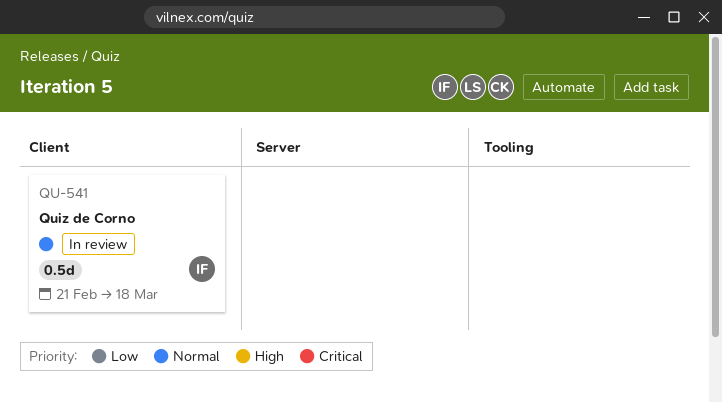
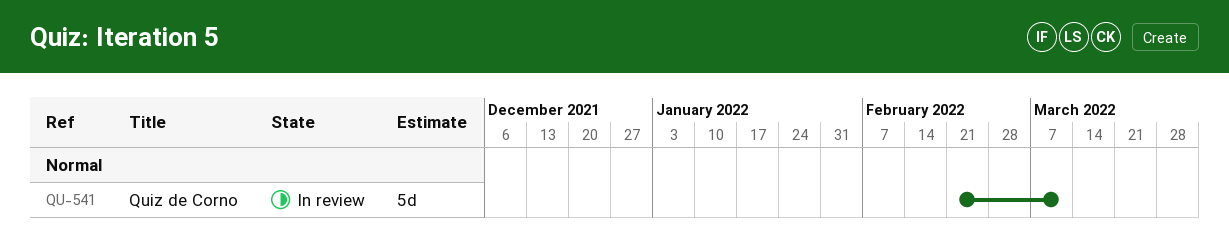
QU-541, estimate: 0.5d -> 5d
QU-541, due: Mar 18 -> Mar 11

